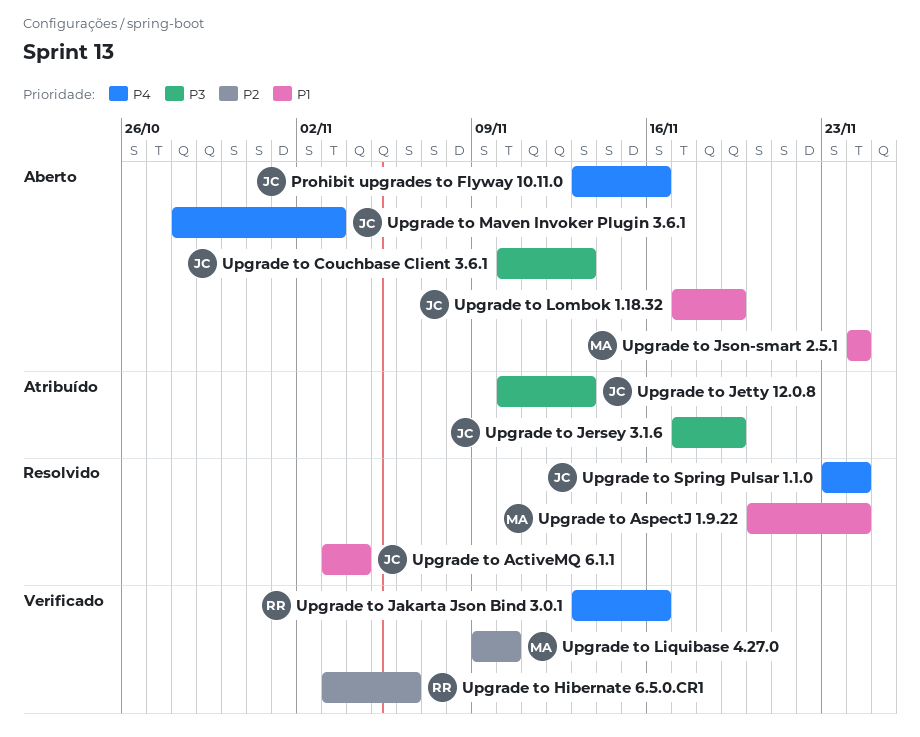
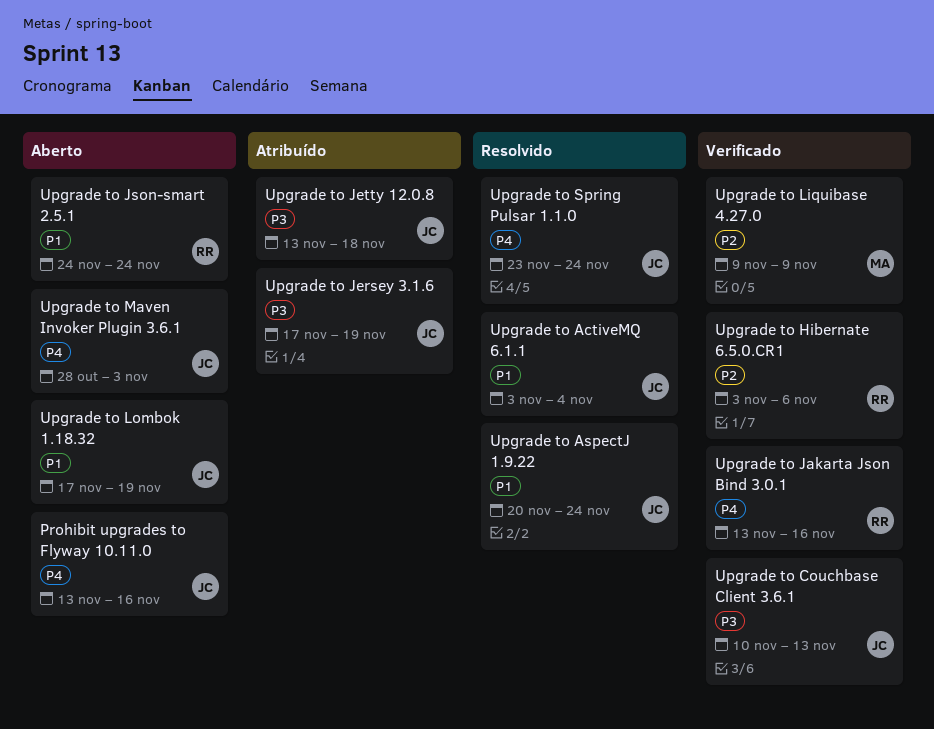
Upgrade to AspectJ 1.9.22, owner: MA -> JC
Upgrade to Couchbase Client 3.6.1, status: Aberto -> Verificado
Upgrade to Jetty 12.0.8, start: Nov 10 -> Nov 13
Upgrade to Jetty 12.0.8, due: Nov 13 -> Nov 18
Upgrade to Json-smart 2.5.1, owner: MA -> RR
Upgrade to Liquibase 4.27.0, due: Nov 10 -> Nov 9

